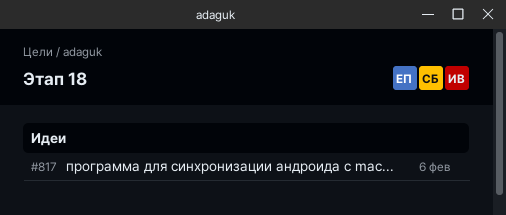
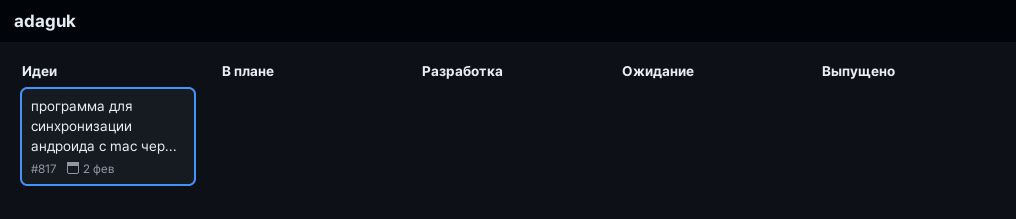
#817, due: Feb 6 -> Feb 2

